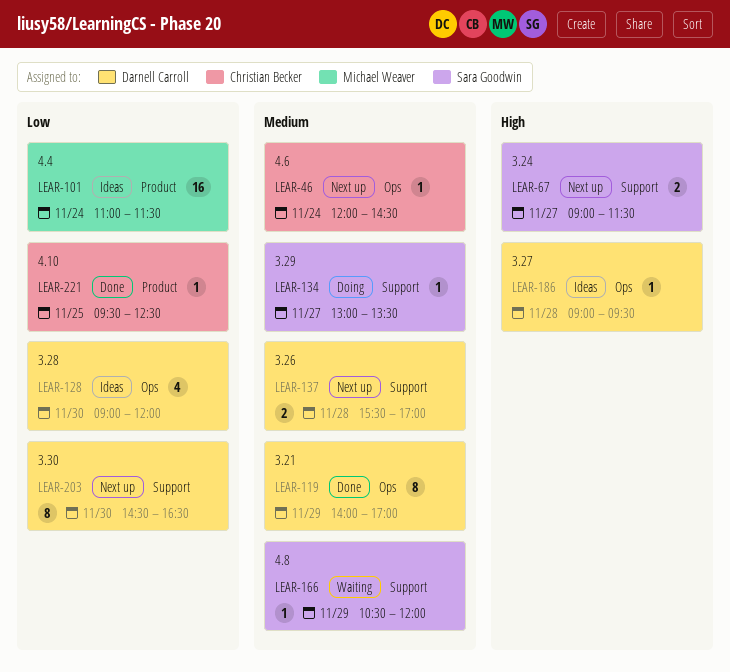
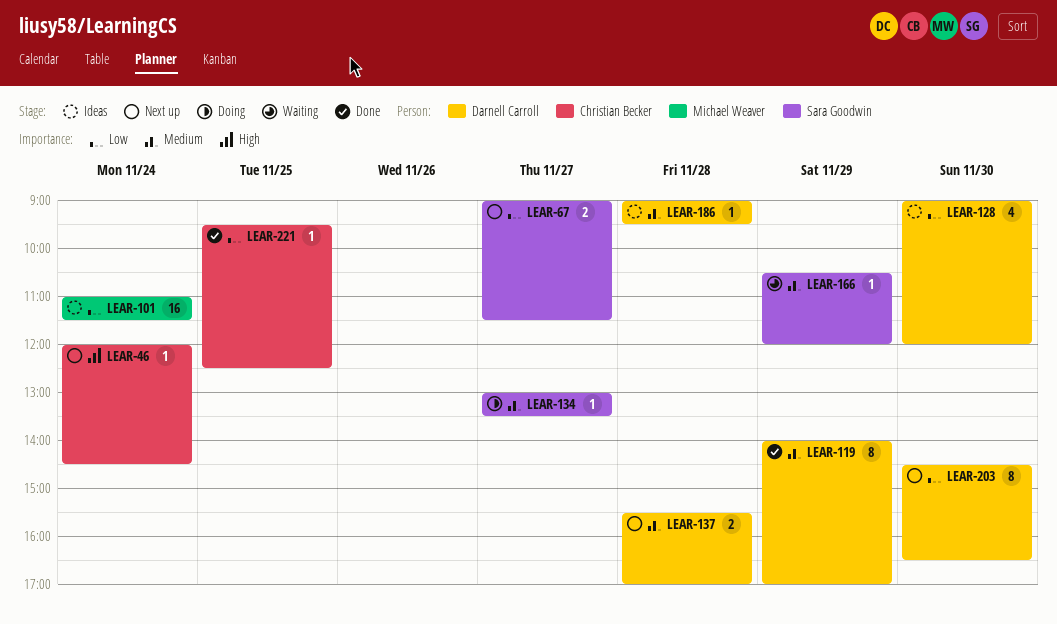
LEAR-46, priority: Medium -> High
LEAR-67, priority: High -> Low
LEAR-186, priority: High -> Medium

